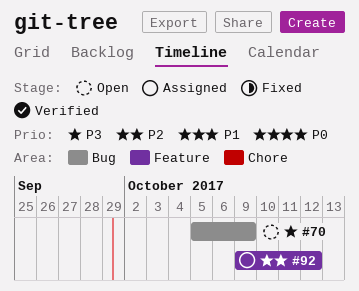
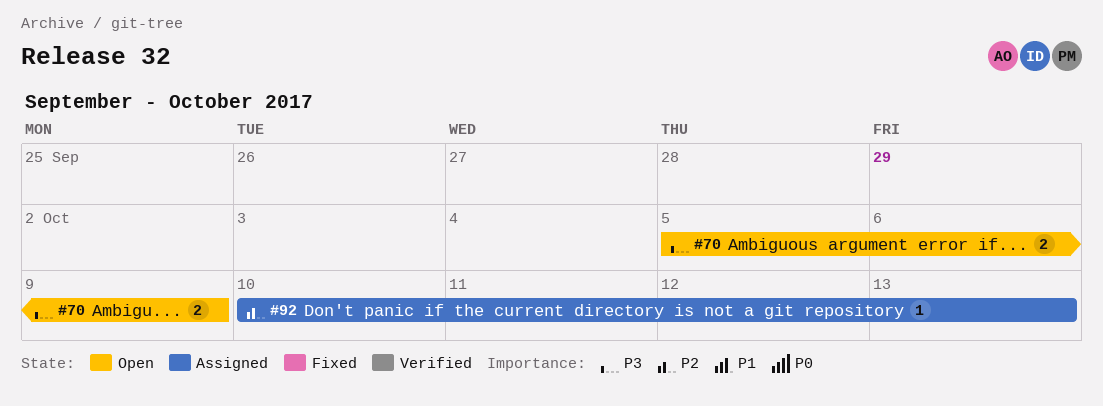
#92, start: Oct 9 -> Oct 10
#92, due: Oct 12 -> Oct 13

